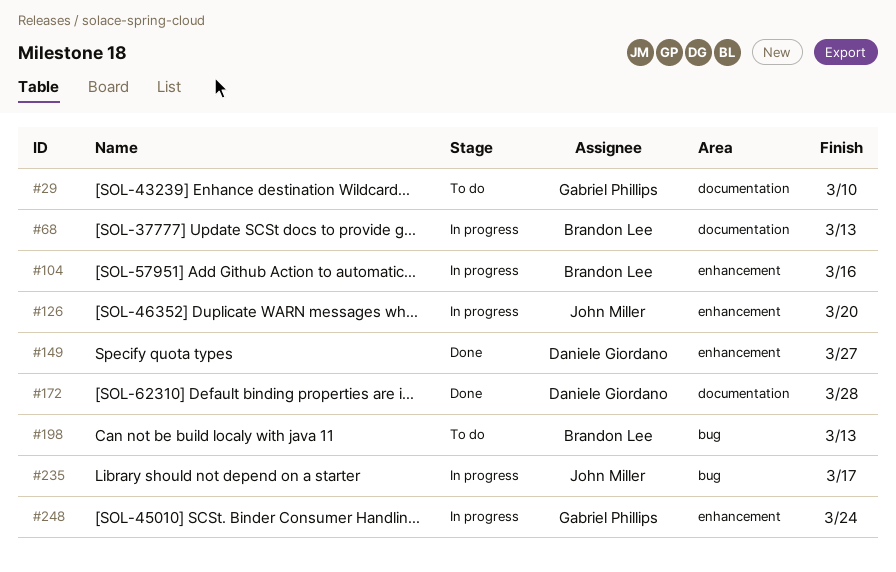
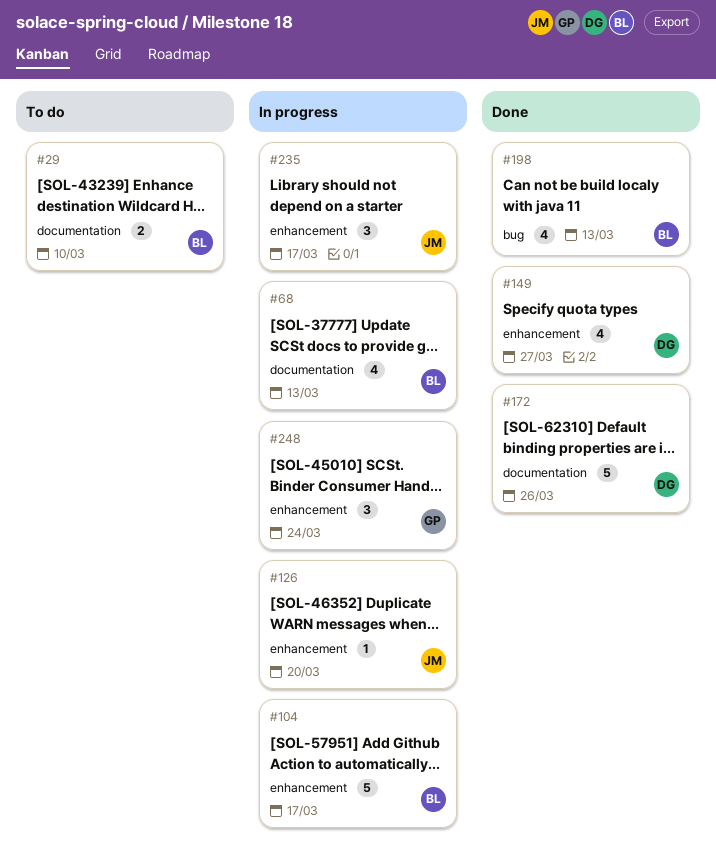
#29, owner: Gabriel Phillips -> Brandon Lee
#104, due: Mar 16 -> Mar 17
#172, due: Mar 28 -> Mar 26
#198, status: To do -> Done
#235, label: bug -> enhancement

